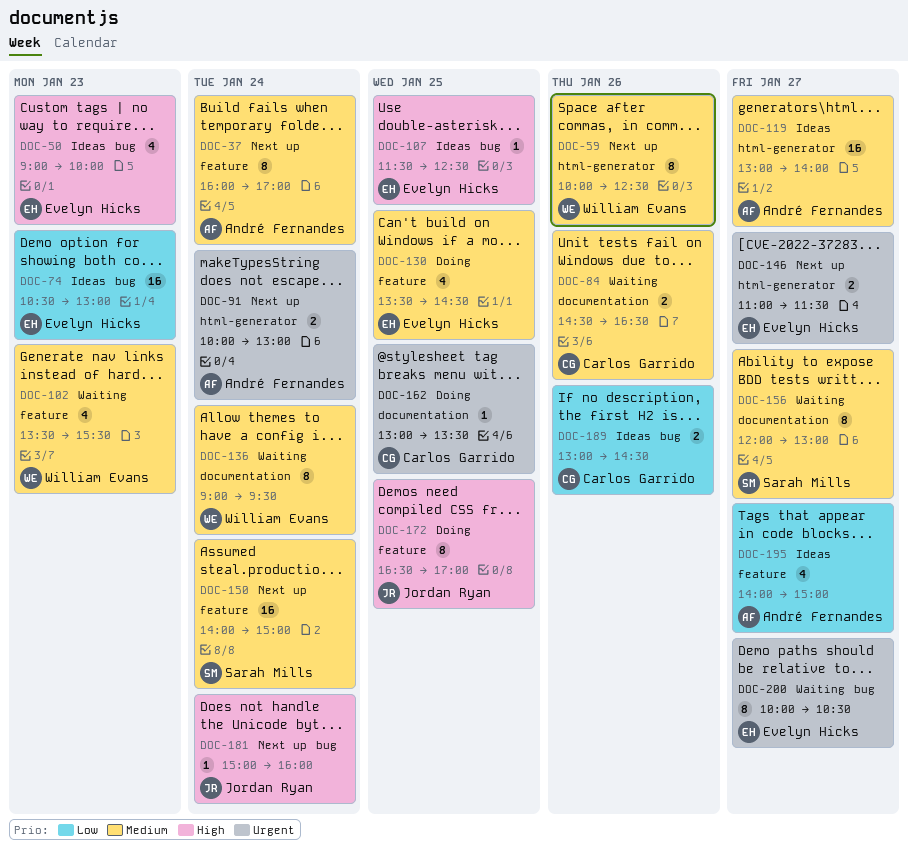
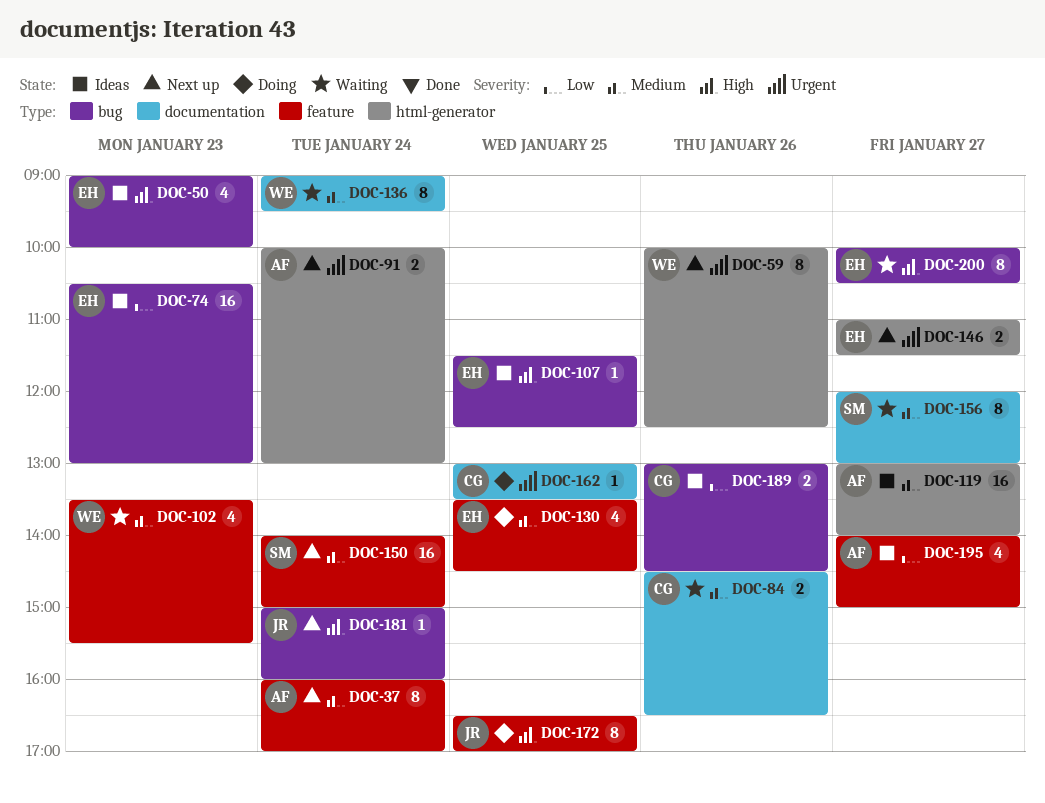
DOC-59, priority: Medium -> Urgent
DOC-200, priority: Urgent -> High

